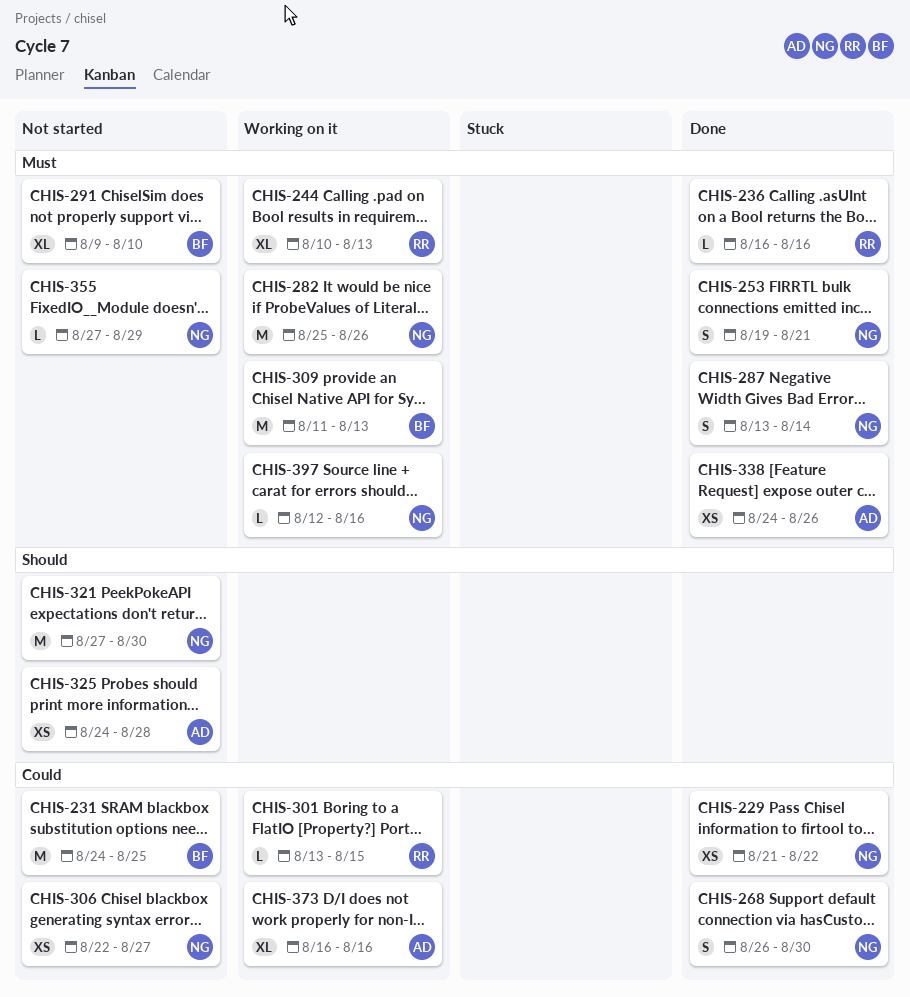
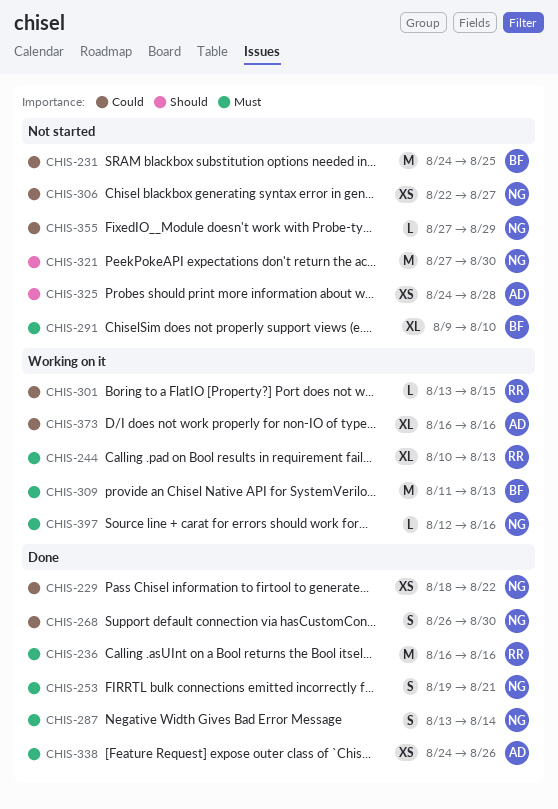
CHIS-229, start: Aug 21 -> Aug 18
CHIS-236, estimate: L -> M
CHIS-282: present -> none
CHIS-355, priority: Must -> Could

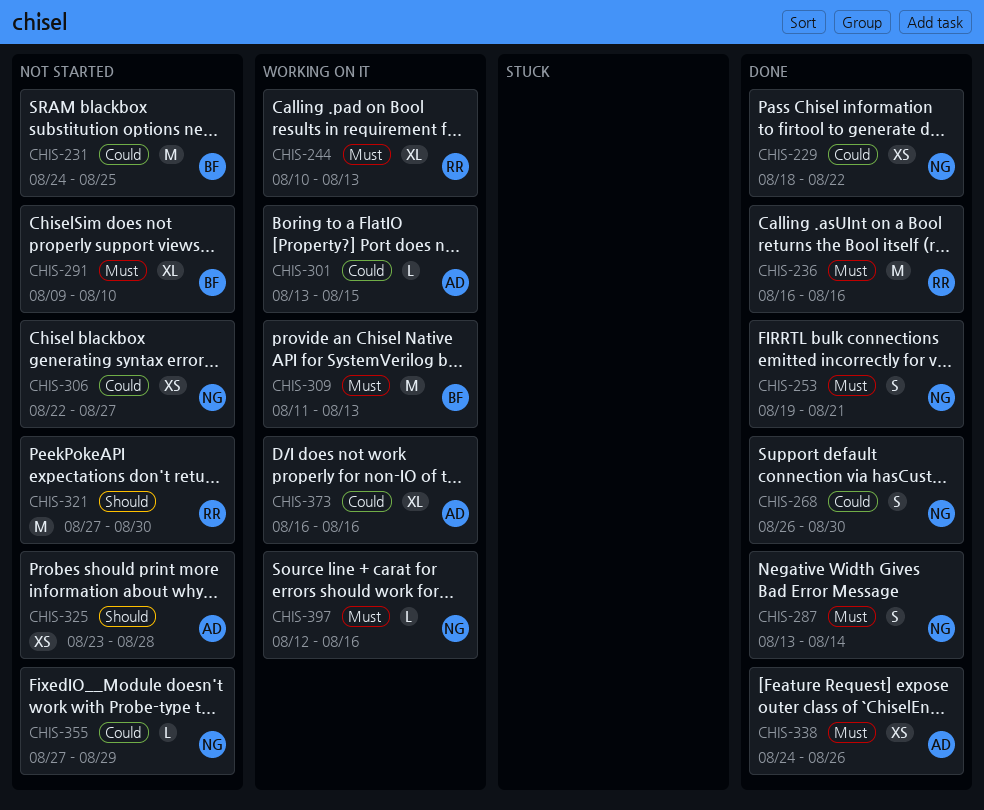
CHIS-301, owner: RR -> AD
CHIS-321, owner: NG -> RR
CHIS-325, start: Aug 24 -> Aug 23

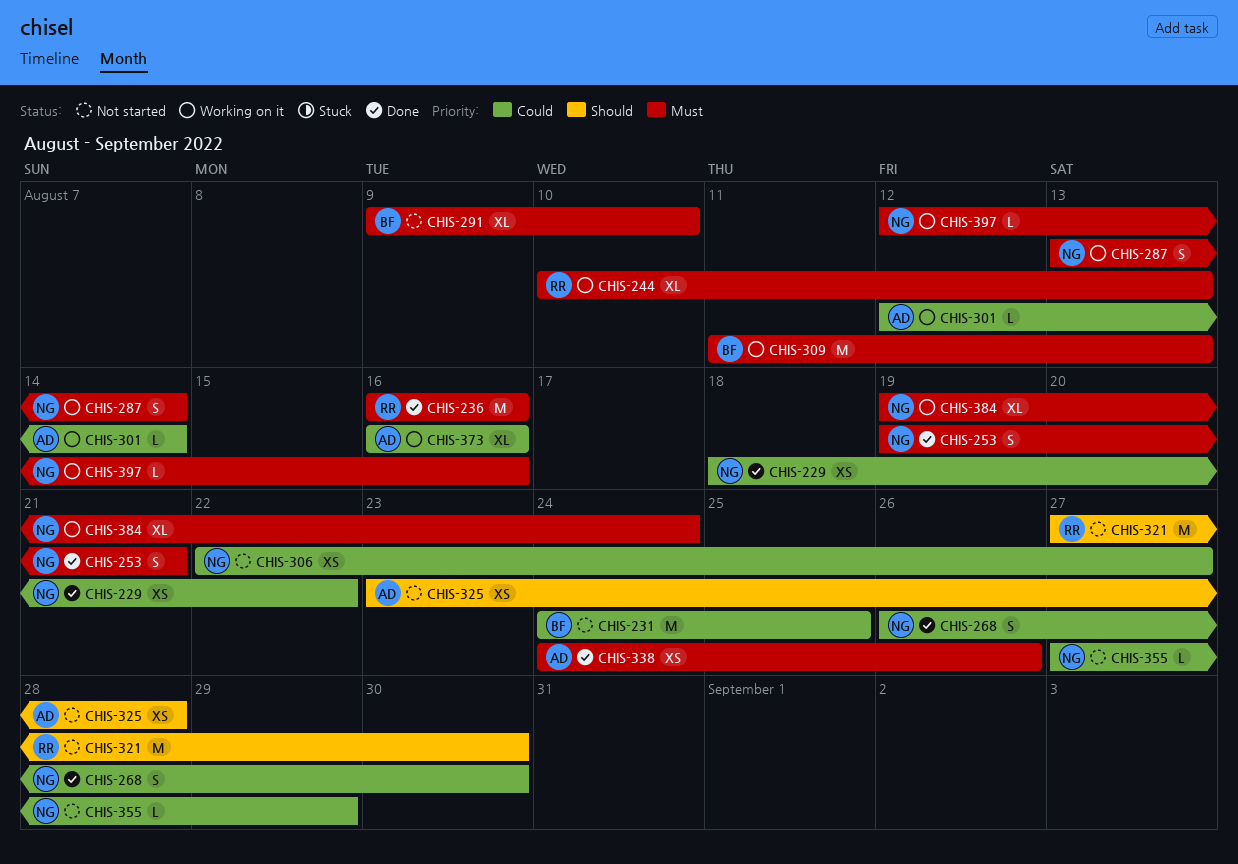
CHIS-287, status: Done -> Working on it
CHIS-301, start: Aug 13 -> Aug 12
CHIS-301, due: Aug 15 -> Aug 14
CHIS-384: none -> present

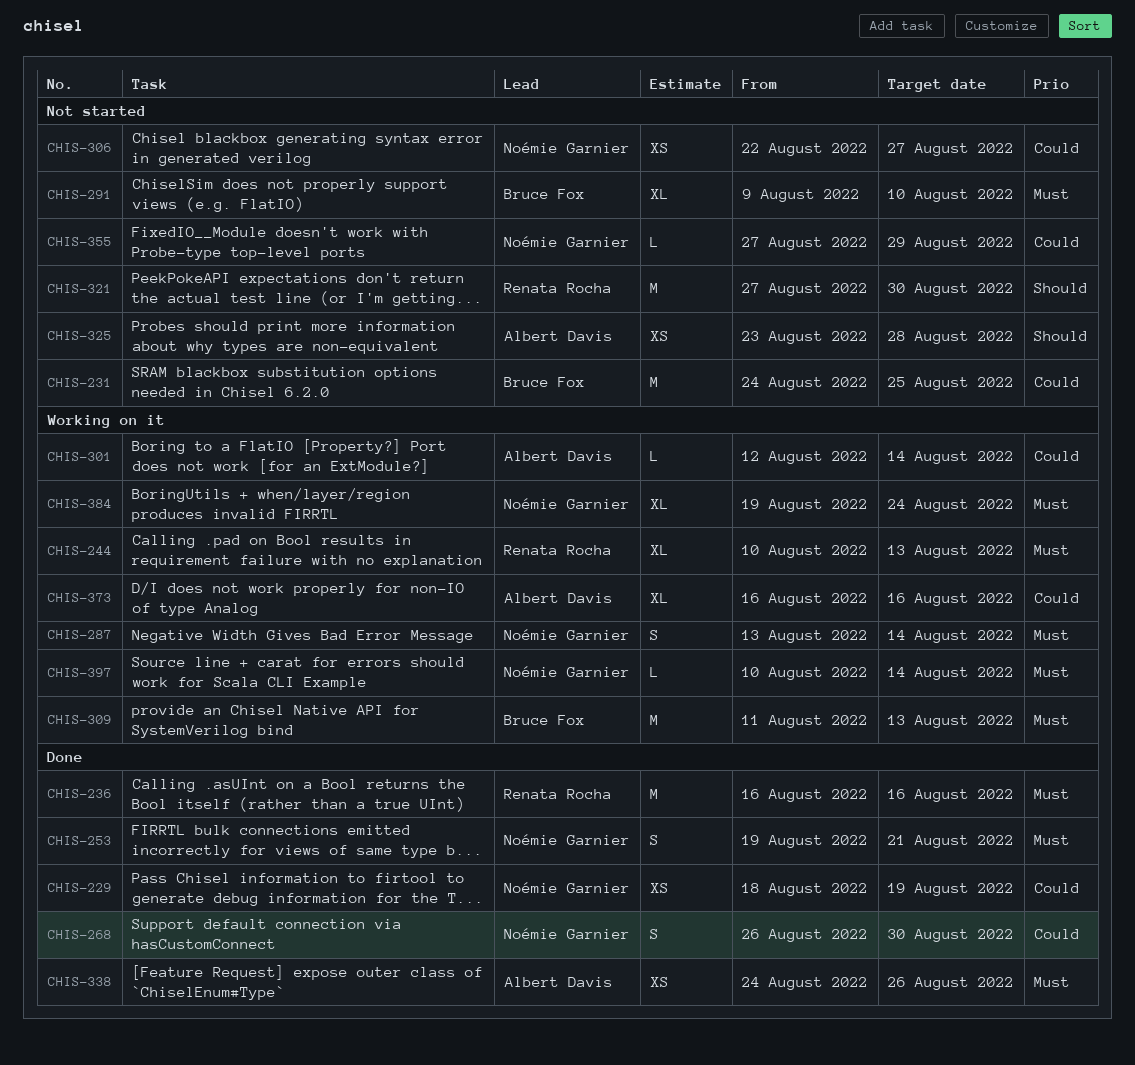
CHIS-229, due: Aug 22 -> Aug 19
CHIS-397, start: Aug 12 -> Aug 10
CHIS-397, due: Aug 16 -> Aug 14

